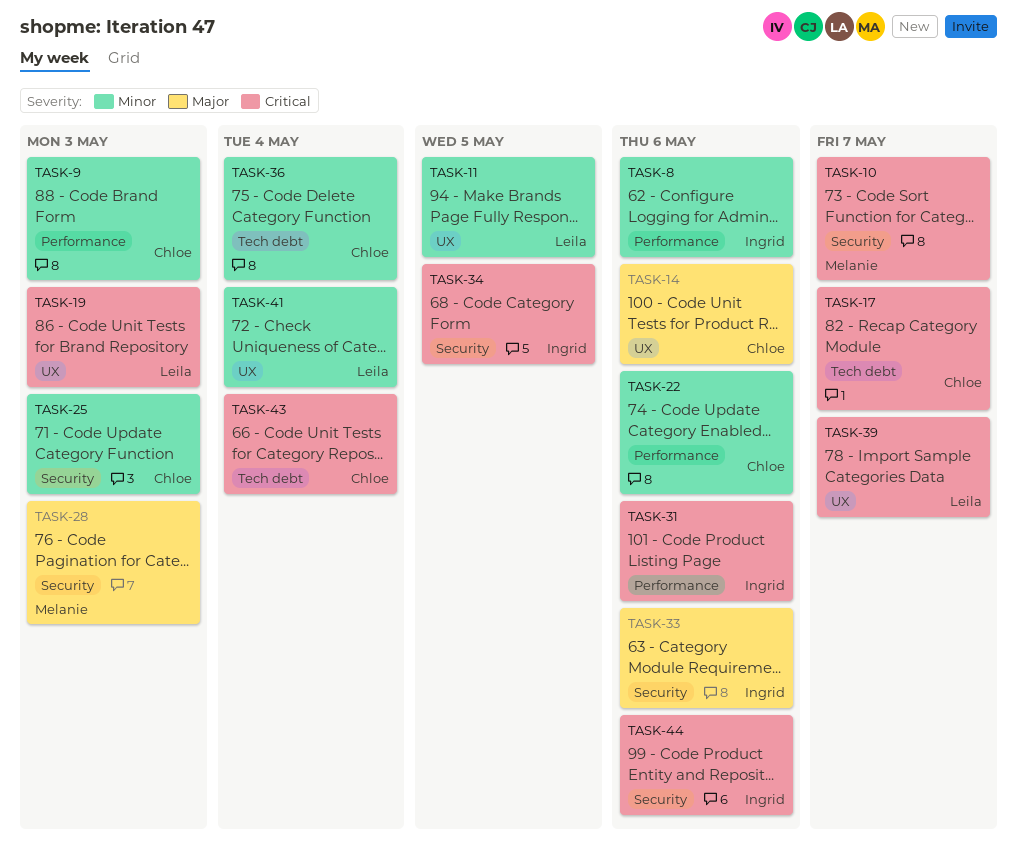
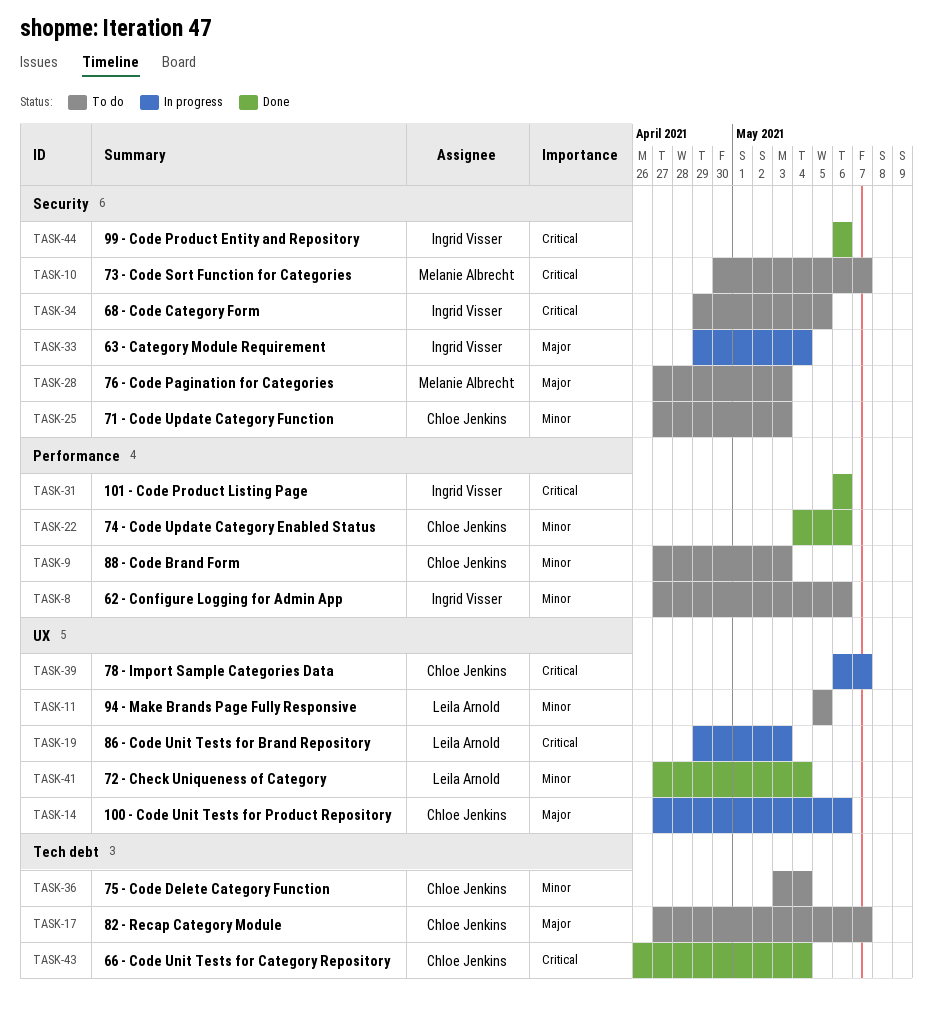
TASK-17, priority: Critical -> Major
TASK-33, due: May 6 -> May 4
TASK-39, owner: Leila Arnold -> Chloe Jenkins

